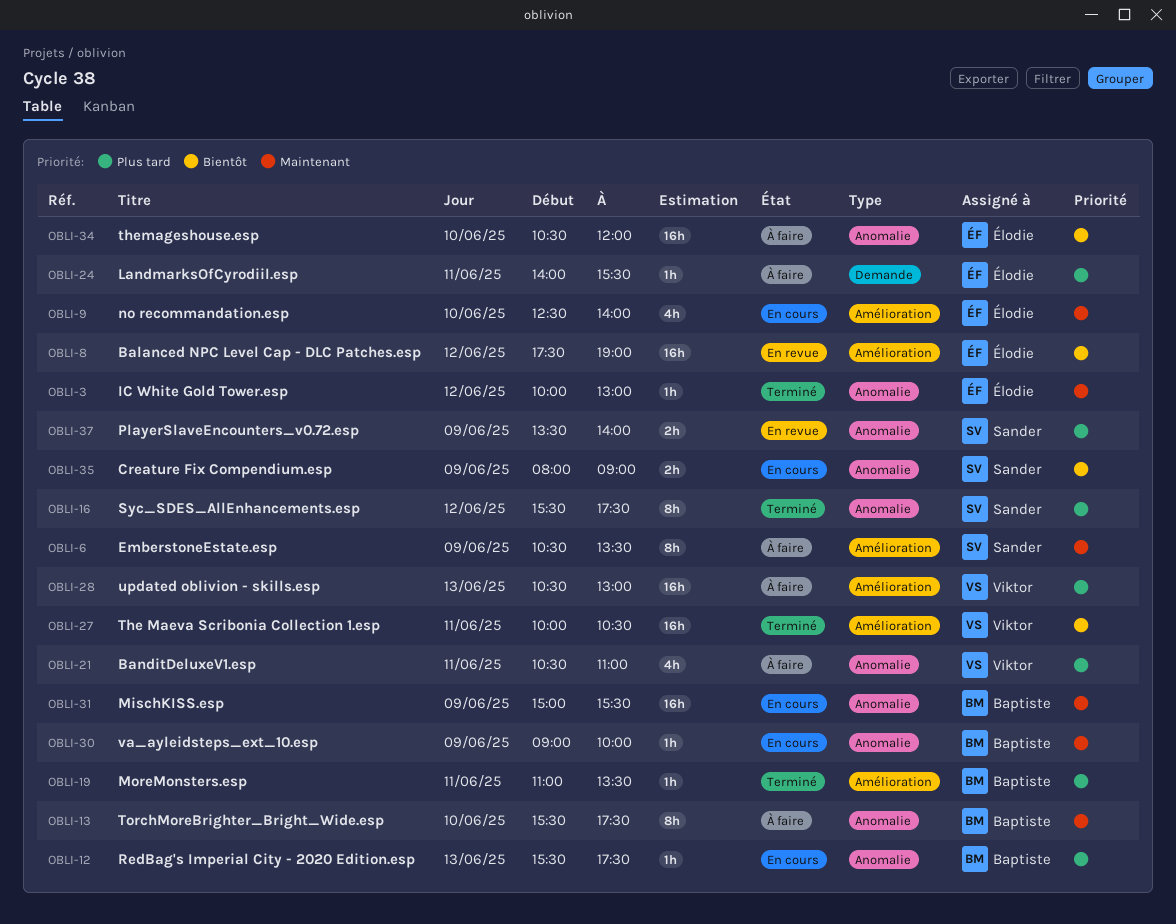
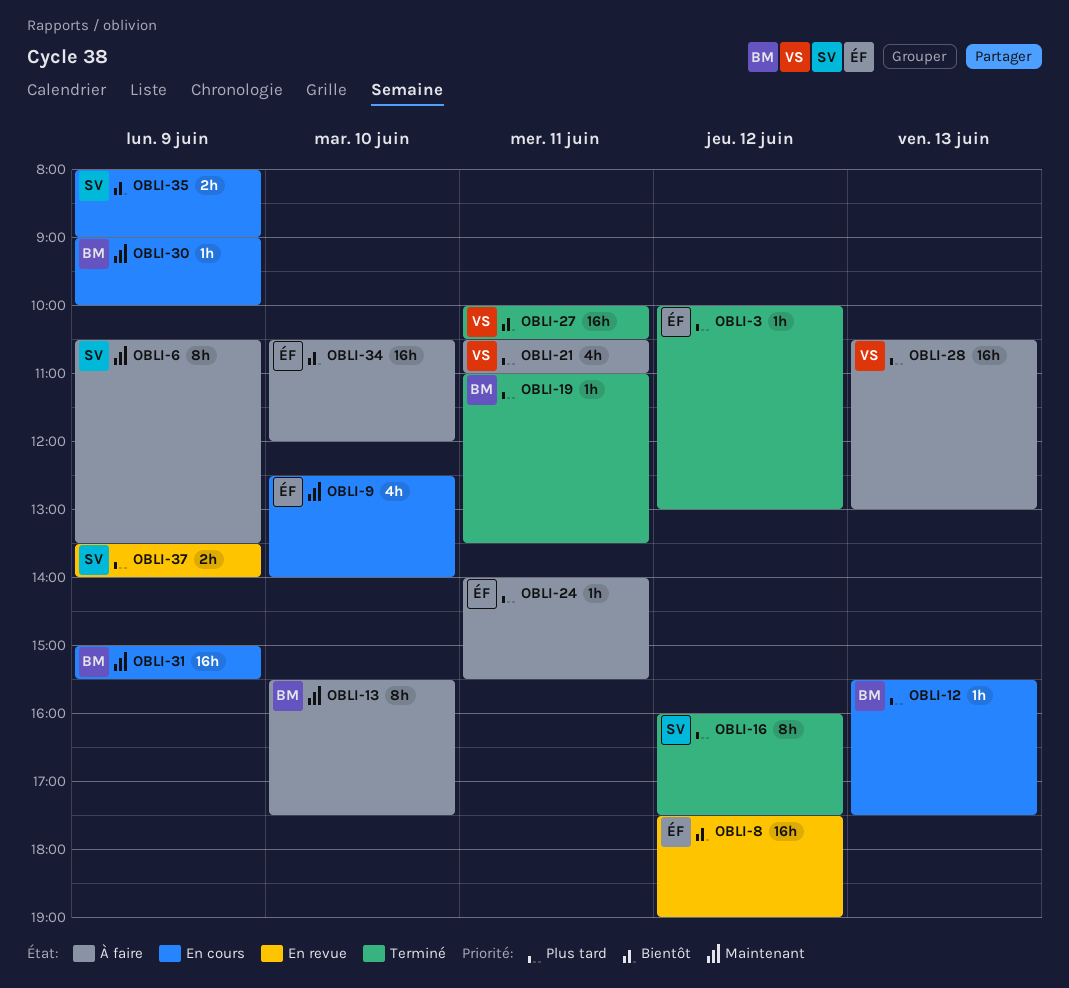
OBLI-3, priority: Maintenant -> Plus tard
OBLI-16, begins: 15:30 -> 16:00

